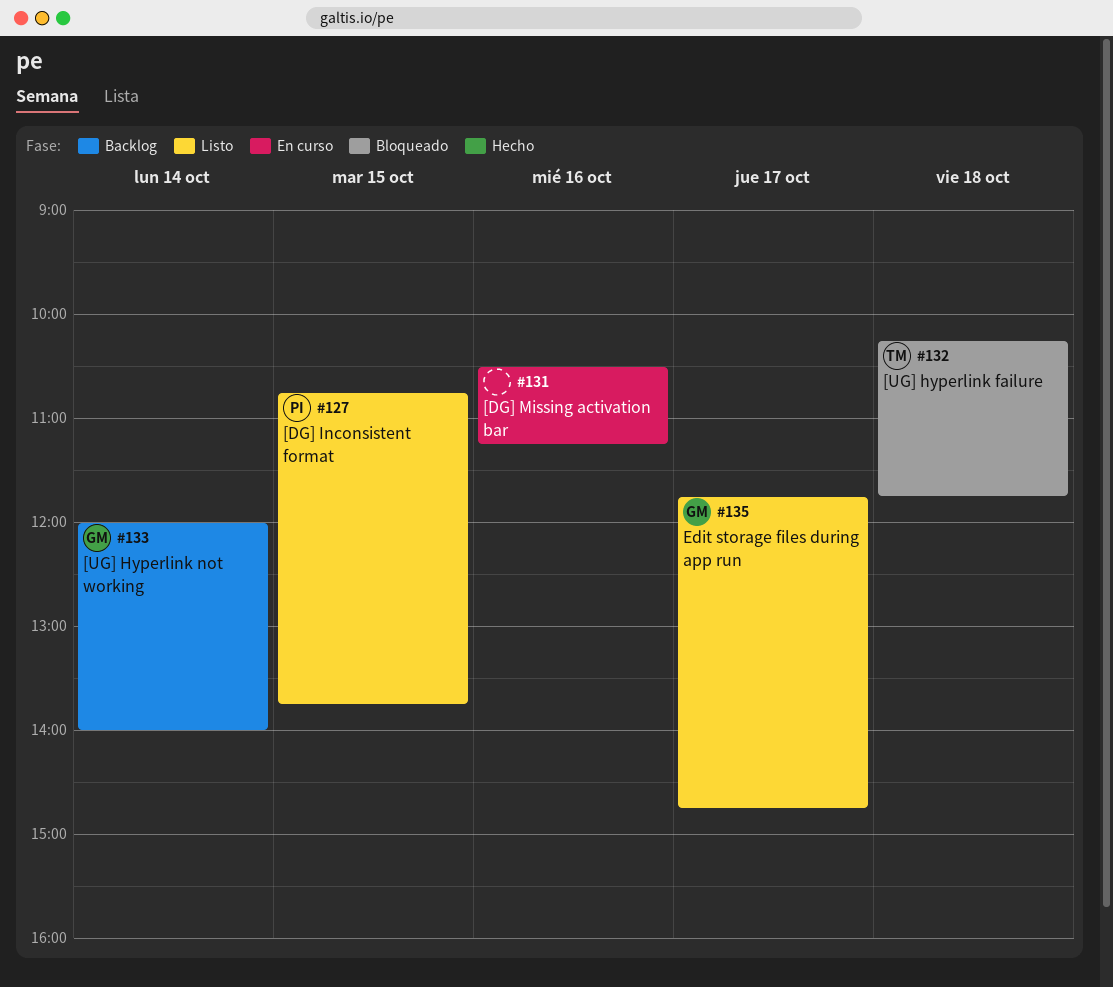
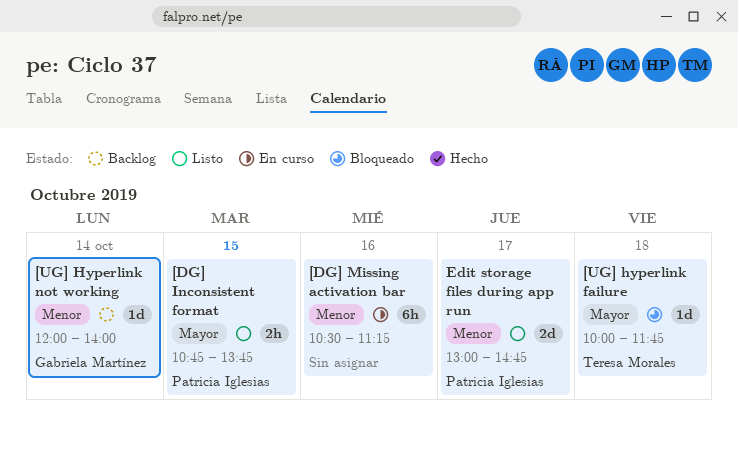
[UG] hyperlink failure, begins: 10:15 -> 10:00
Edit storage files during app run, owner: Gabriela Martínez -> Patricia Iglesias
Edit storage files during app run, begins: 11:45 -> 13:00

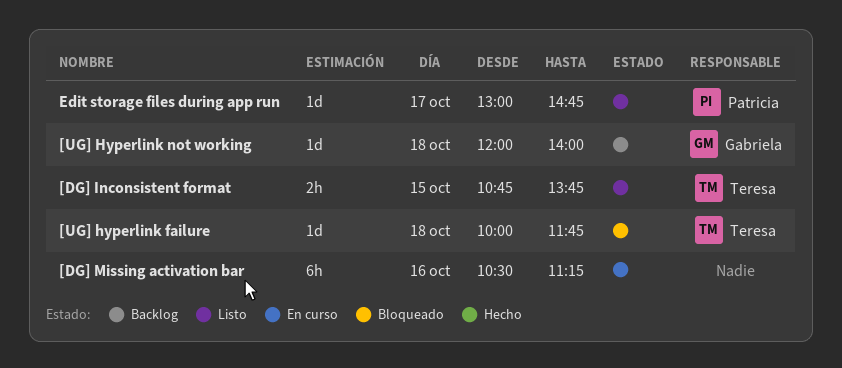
[DG] Inconsistent format, owner: Patricia Iglesias -> Teresa Morales
[UG] Hyperlink not working, day: Oct 14 -> Oct 18
Edit storage files during app run, estimate: 2d -> 1d

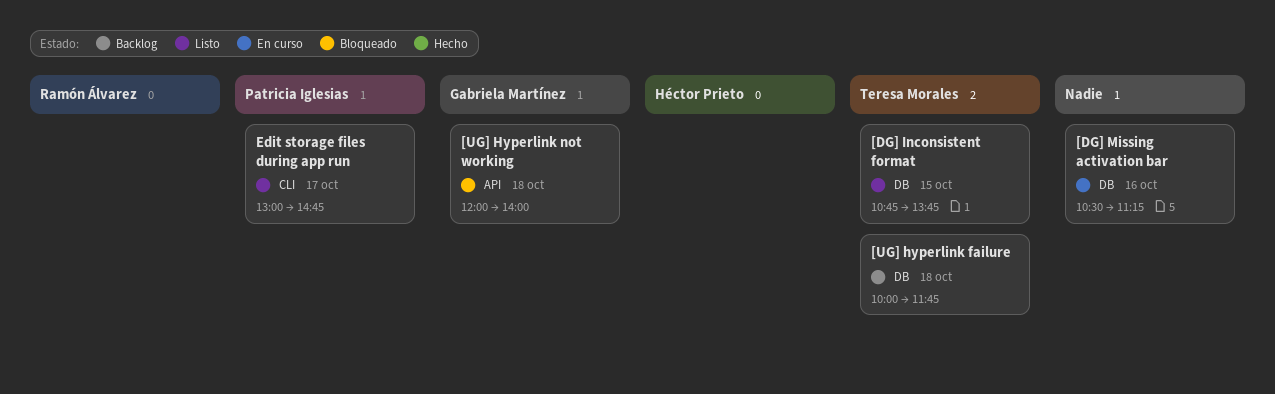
[UG] hyperlink failure, status: Bloqueado -> Backlog
[UG] Hyperlink not working, status: Backlog -> Bloqueado

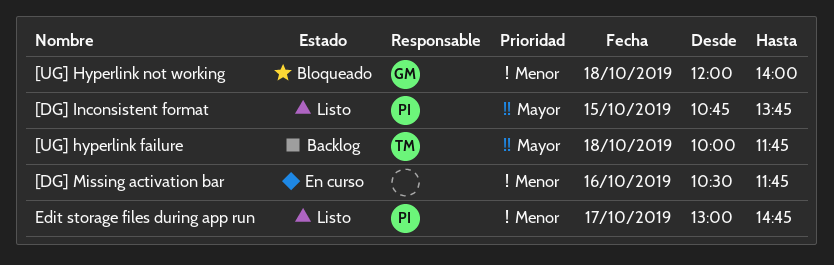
[DG] Inconsistent format, owner: Teresa Morales -> Patricia Iglesias
[DG] Missing activation bar, ends: 11:15 -> 11:45

